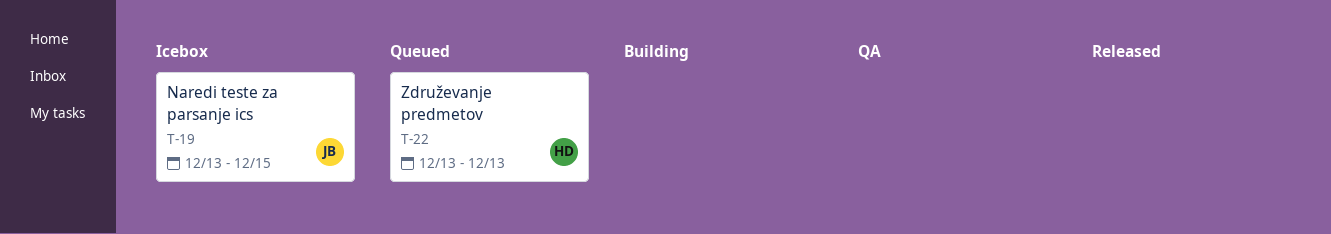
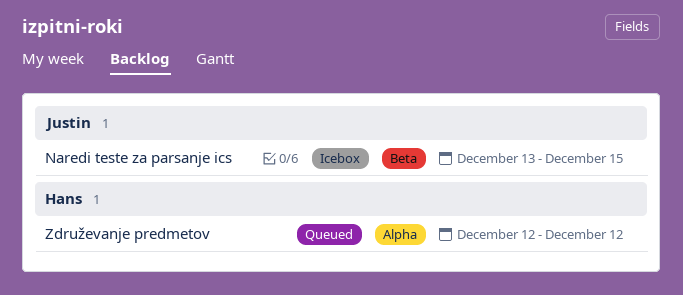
Združevanje predmetov, start: Dec 13 -> Dec 12
Združevanje predmetov, due: Dec 13 -> Dec 12

